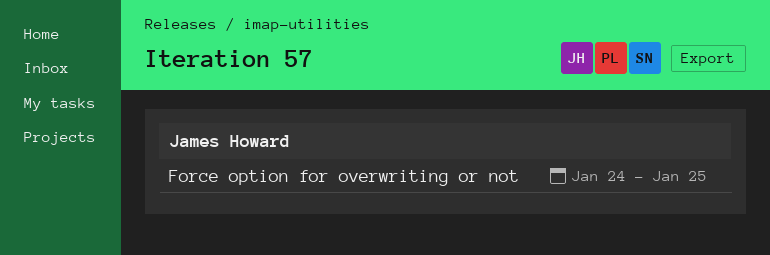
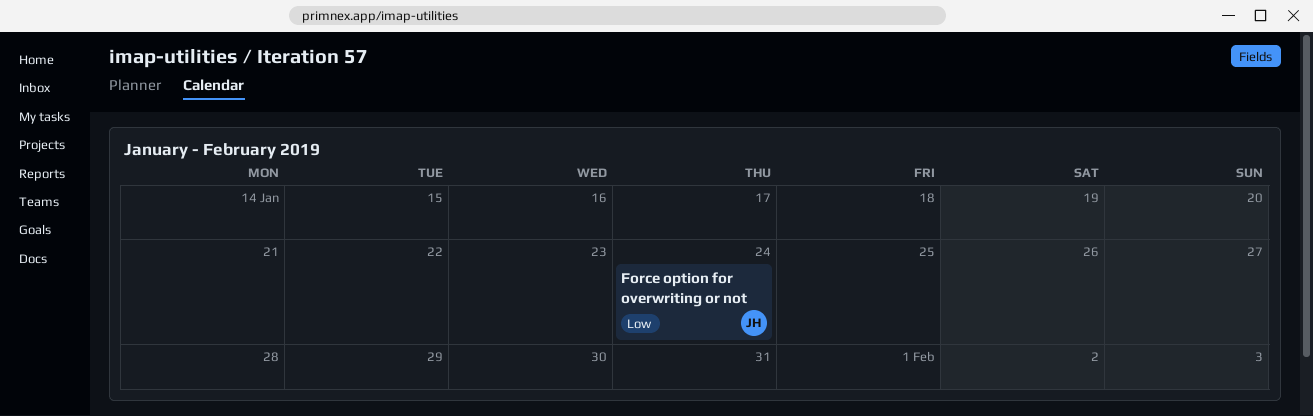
Force option for overwriting or not, due: Jan 25 -> Jan 24

